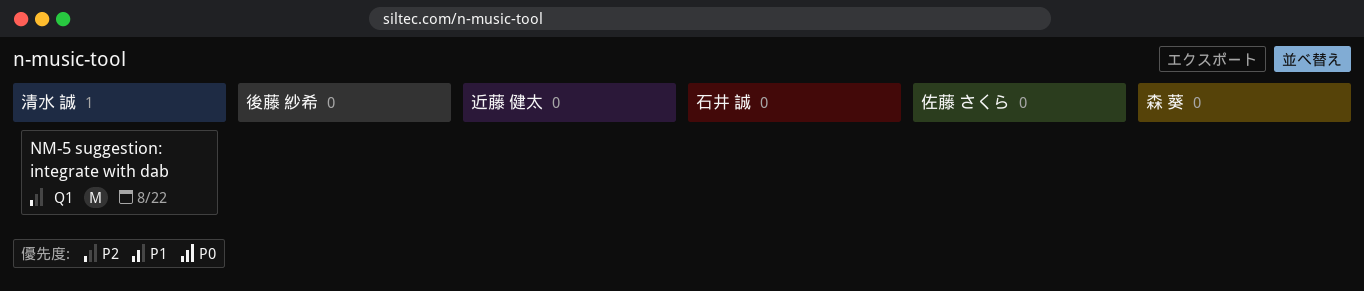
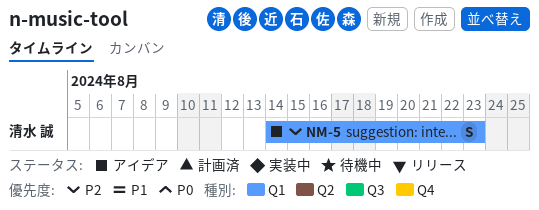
NM-5, estimate: M -> S
NM-5, due: Aug 22 -> Aug 23

